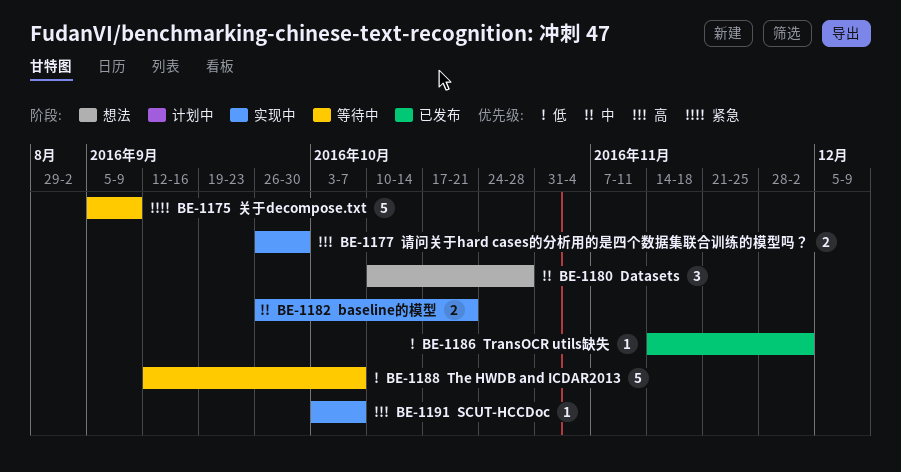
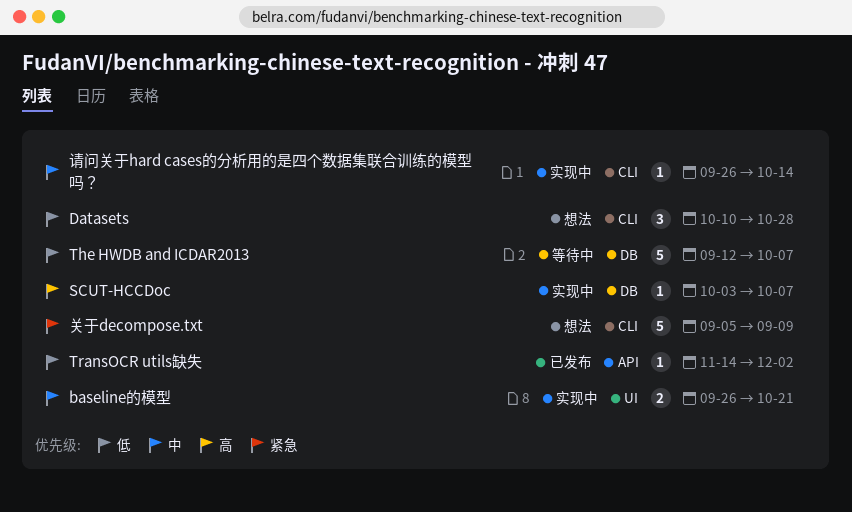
Datasets, priority: 中 -> 低
关于decompose.txt, status: 等待中 -> 想法
请问关于hard cases的分析用的是四个数据集联合训练的模型吗？, priority: 高 -> 中
请问关于hard cases的分析用的是四个数据集联合训练的模型吗？, estimate: 2 -> 1
请问关于hard cases的分析用的是四个数据集联合训练的模型吗？, due: Sep 30 -> Oct 14

